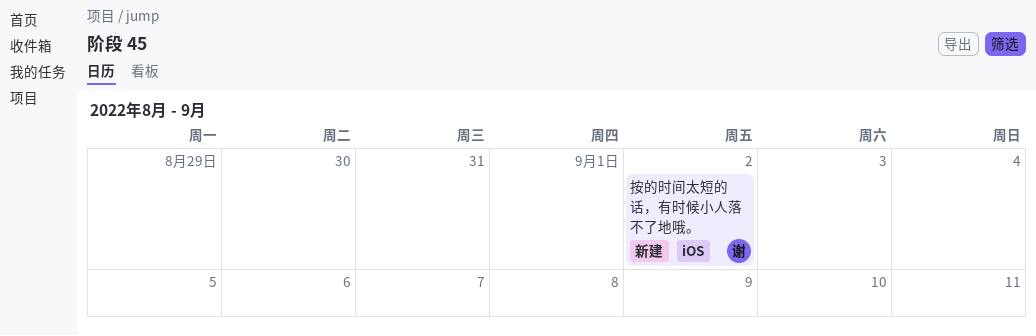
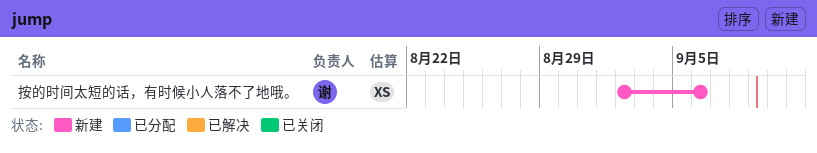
按的时间太短的话，有时候小人落不了地哦。, due: Sep 2 -> Sep 6

